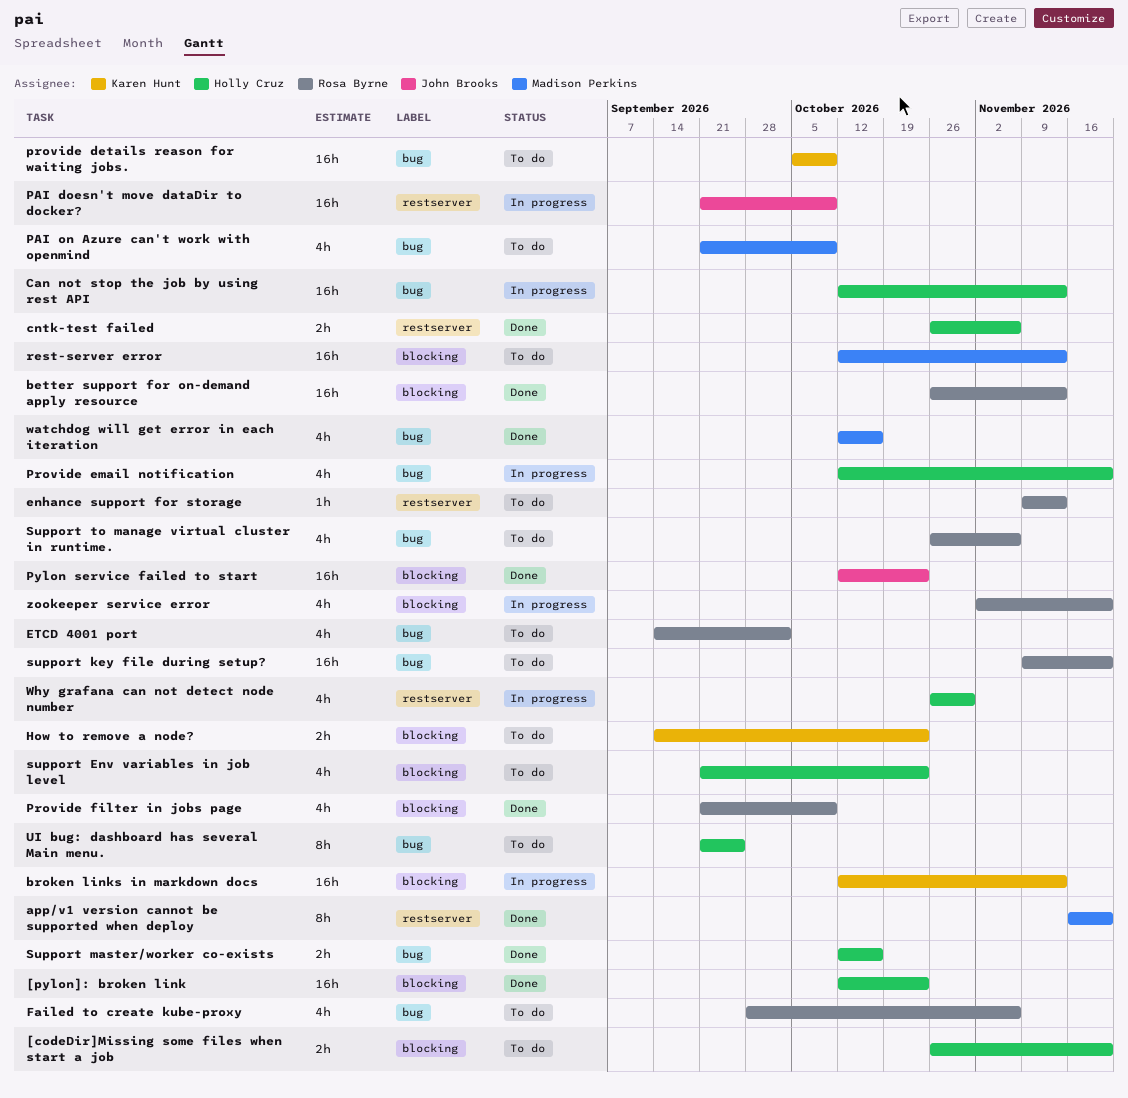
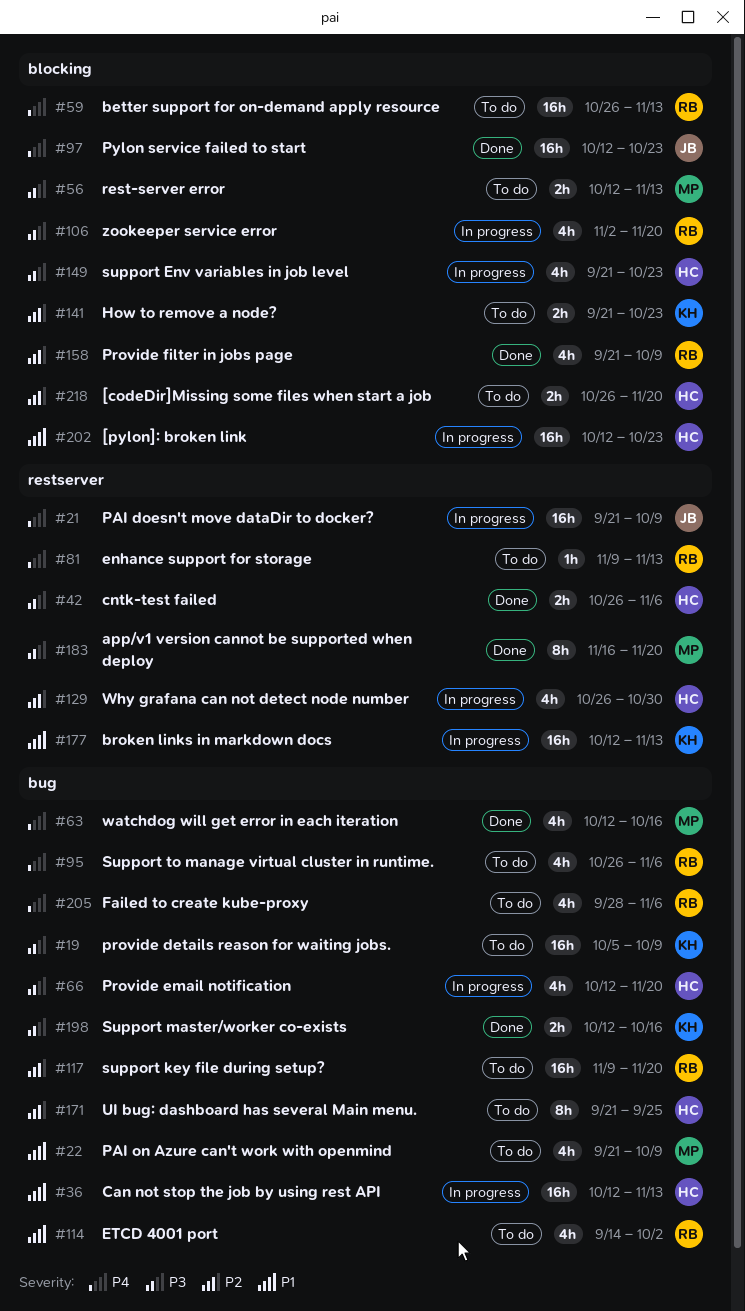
[pylon]: broken link, status: Done -> In progress
better support for on-demand apply resource, status: Done -> To do
broken links in markdown docs, label: blocking -> restserver
How to remove a node?, start: Sep 14 -> Sep 21
rest-server error, estimate: 16h -> 2h
support Env variables in job level, status: To do -> In progress
Support master/worker co-exists, owner: Holly Cruz -> Karen Hunt

